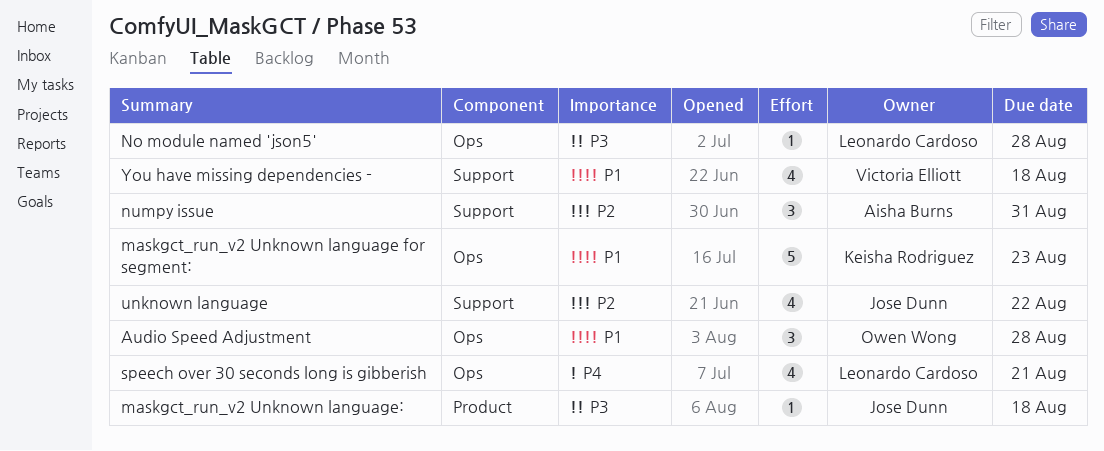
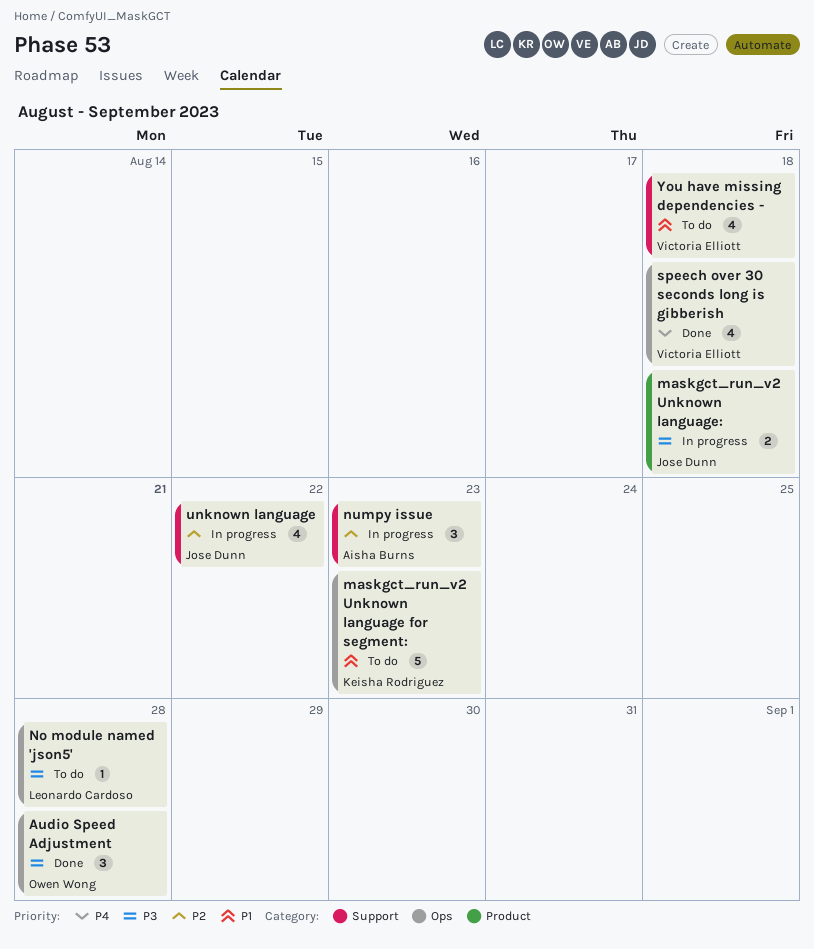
Audio Speed Adjustment, priority: P1 -> P3
maskgct_run_v2 Unknown language:, estimate: 1 -> 2
numpy issue, due: Aug 31 -> Aug 23
speech over 30 seconds long is gibberish, owner: Leonardo Cardoso -> Victoria Elliott
speech over 30 seconds long is gibberish, due: Aug 21 -> Aug 18

